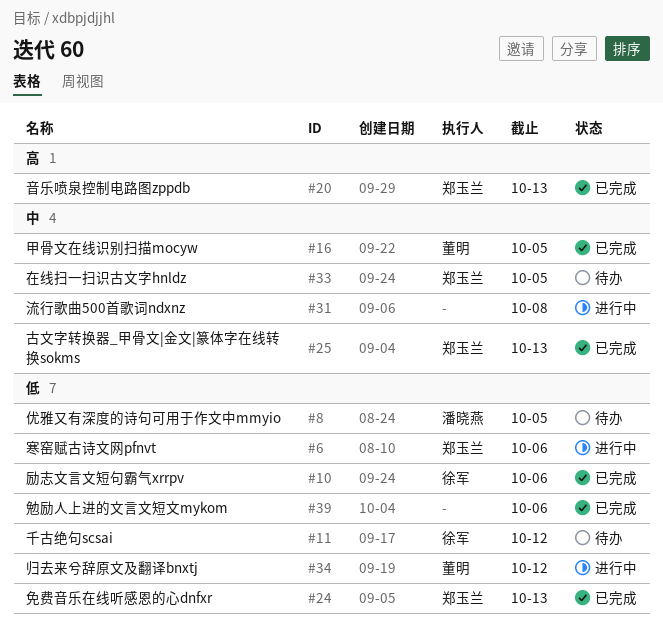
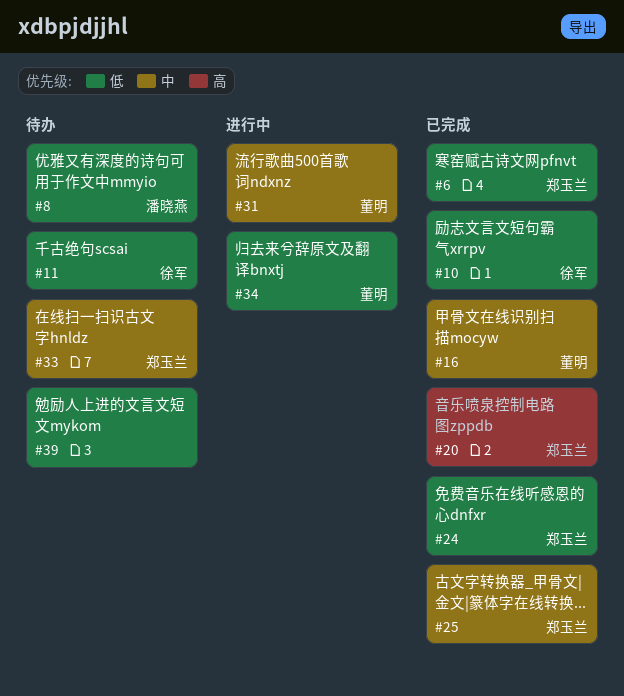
#6, status: 进行中 -> 已完成
#31, owner: none -> 董明
#39, status: 已完成 -> 待办

